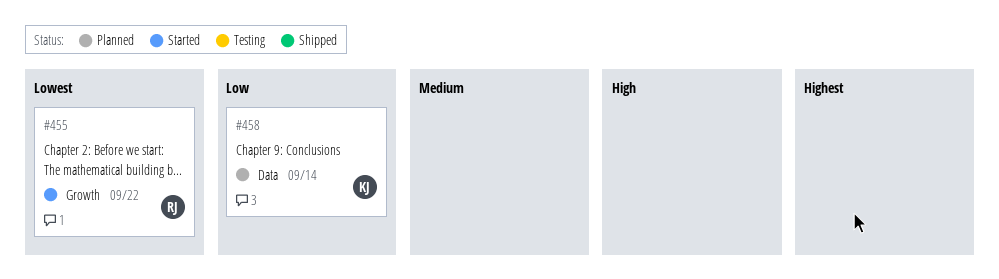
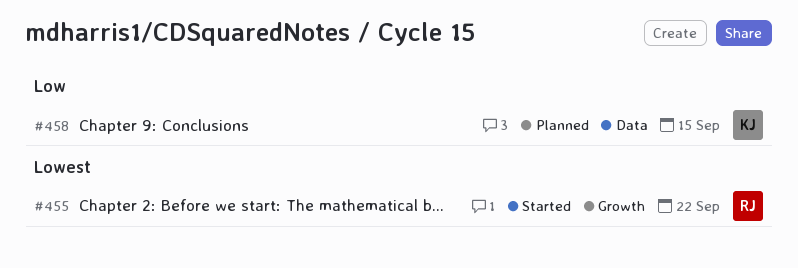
#458, due: Sep 14 -> Sep 15

